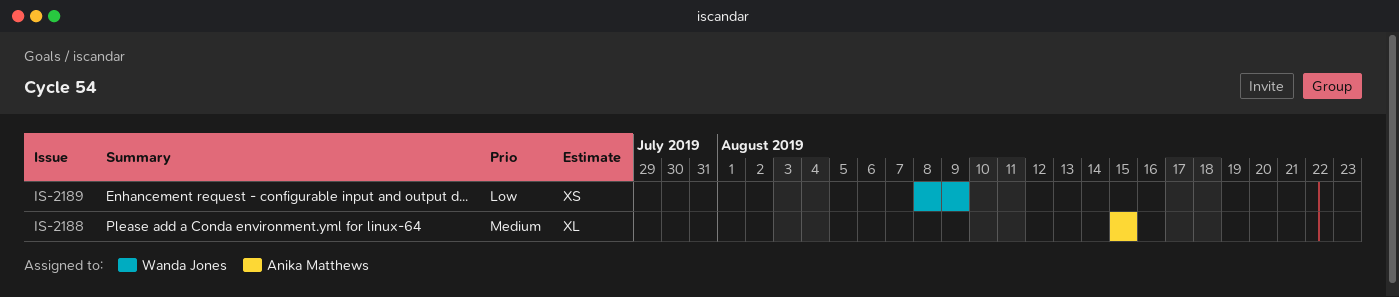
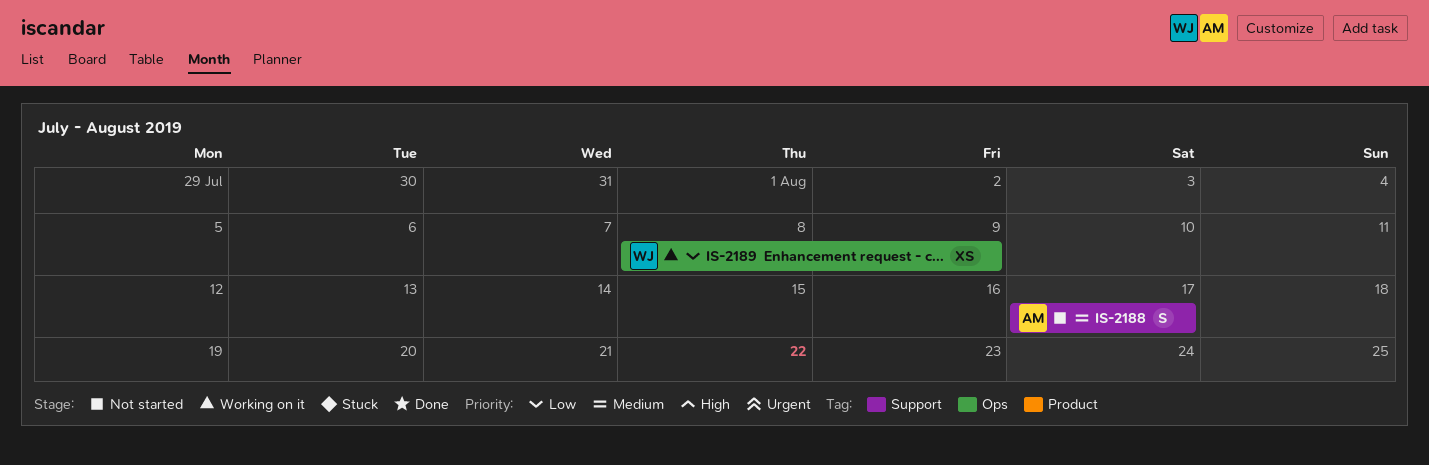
IS-2188, estimate: XL -> S
IS-2188, start: Aug 15 -> Aug 17
IS-2188, due: Aug 15 -> Aug 17

